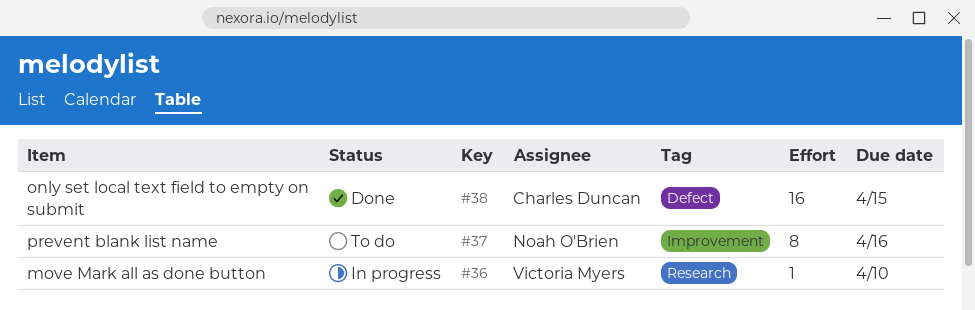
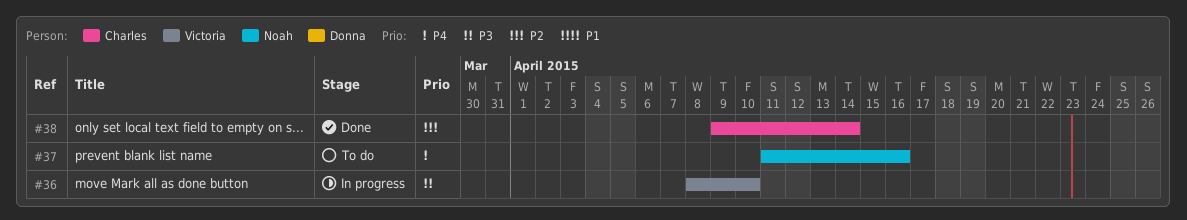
#38, due: Apr 15 -> Apr 14

